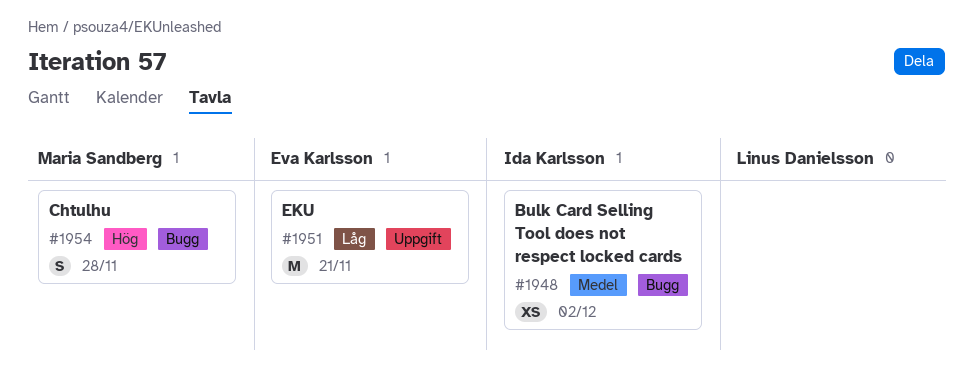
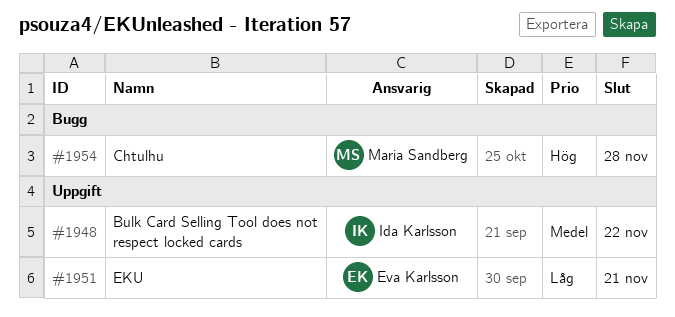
#1948, label: Bugg -> Uppgift
#1948, due: Dec 2 -> Nov 22

